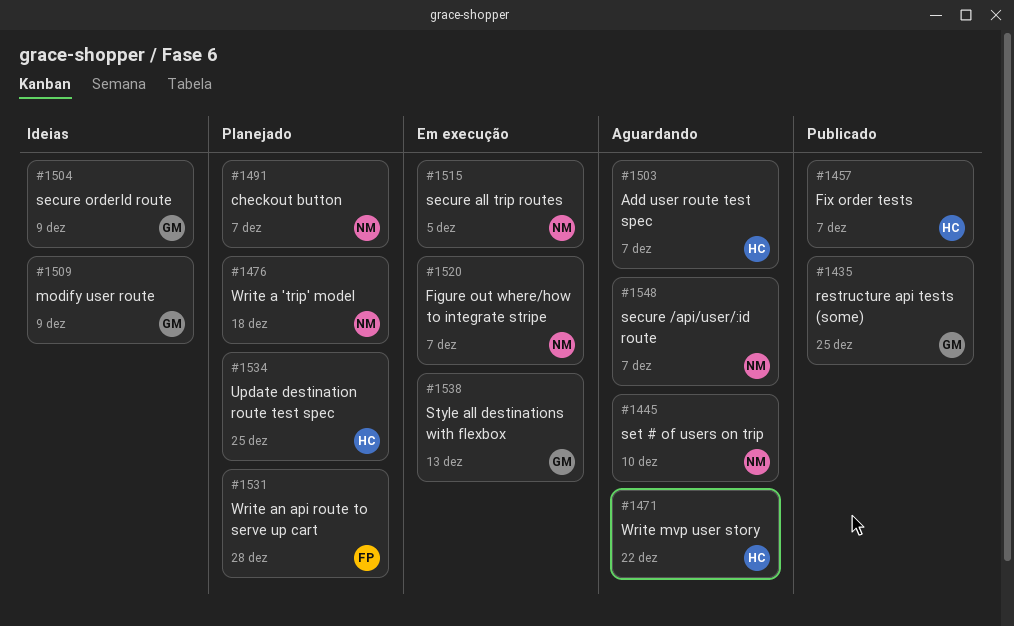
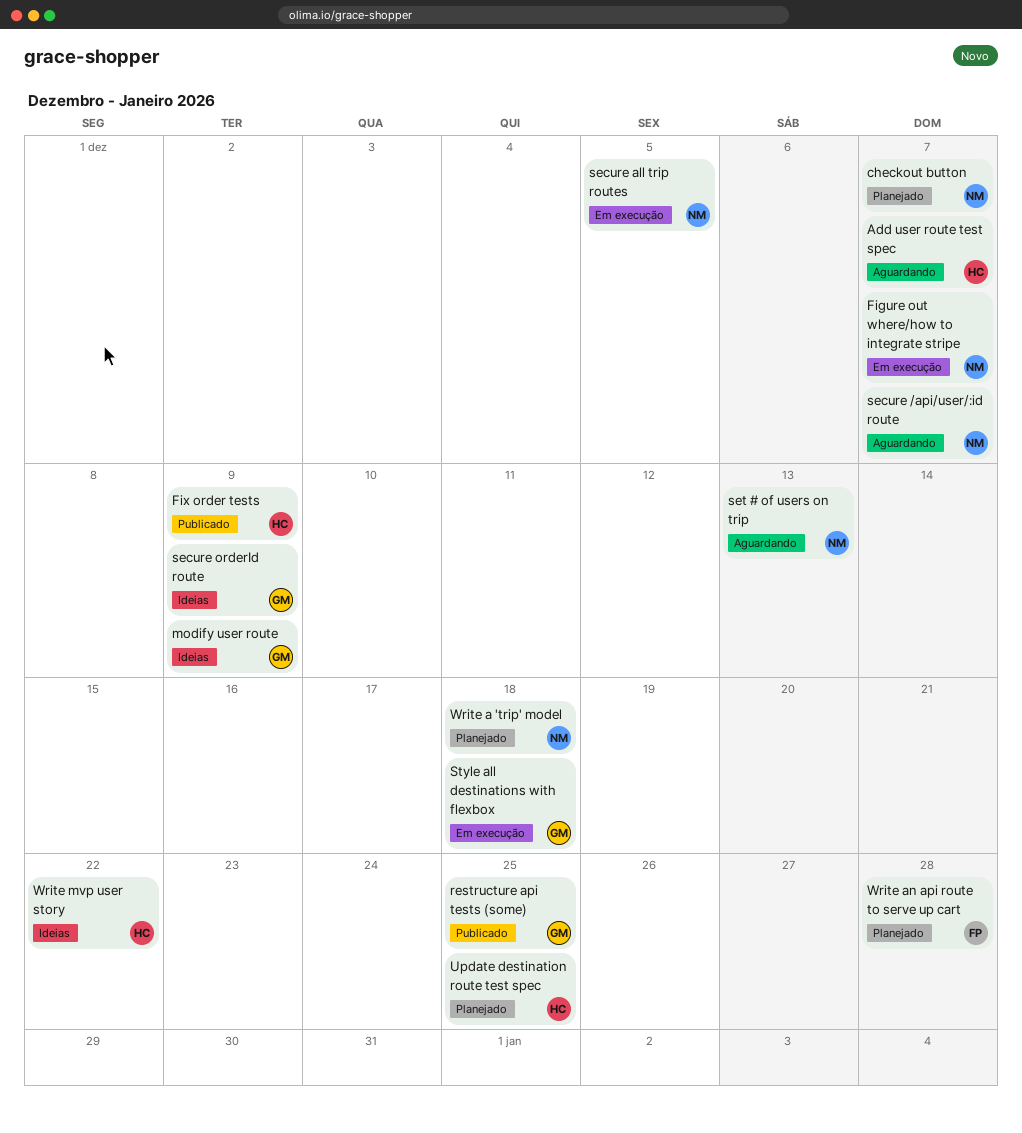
Fix order tests, due: Dec 7 -> Dec 9
set # of users on trip, due: Dec 10 -> Dec 13
Style all destinations with flexbox, due: Dec 13 -> Dec 18
Write mvp user story, status: Aguardando -> Ideias

